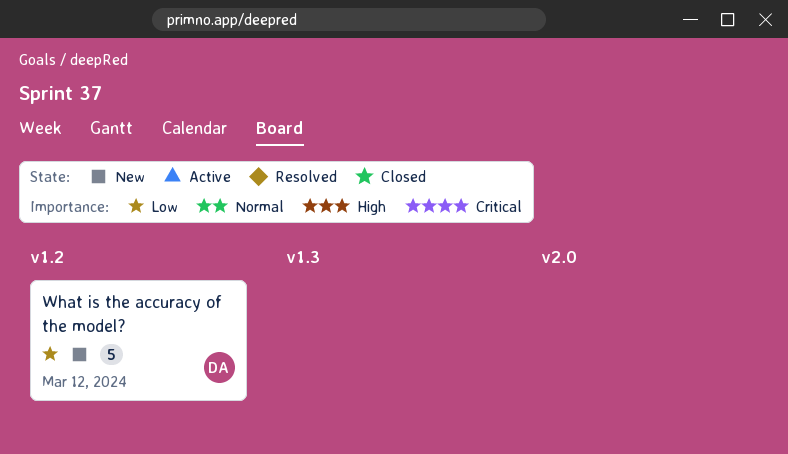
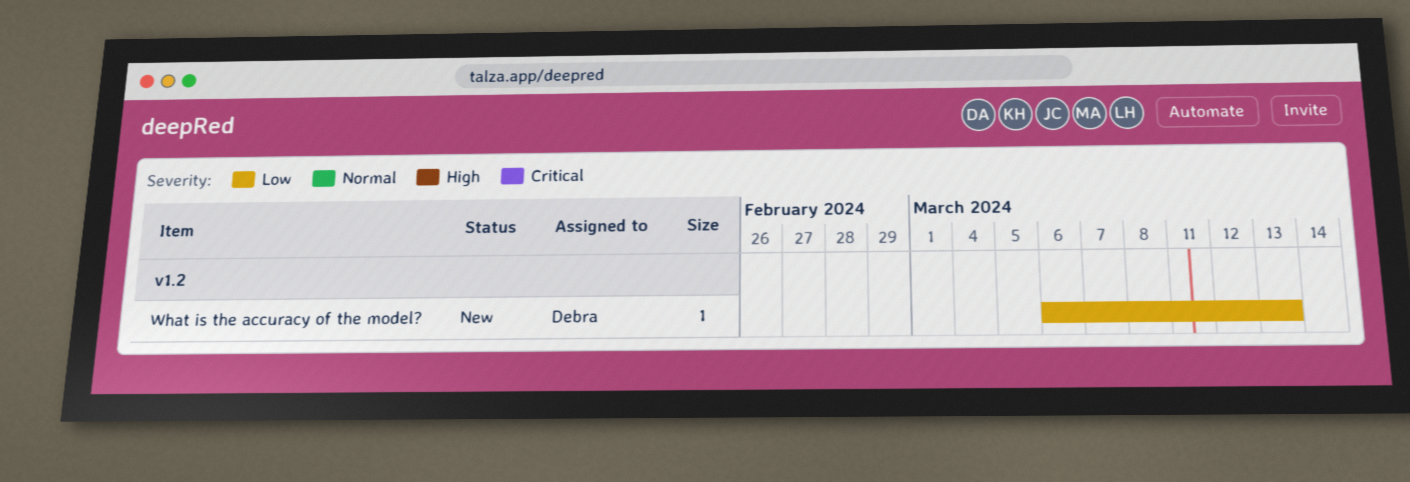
What is the accuracy of the model?, estimate: 5 -> 1
What is the accuracy of the model?, due: Mar 12 -> Mar 13

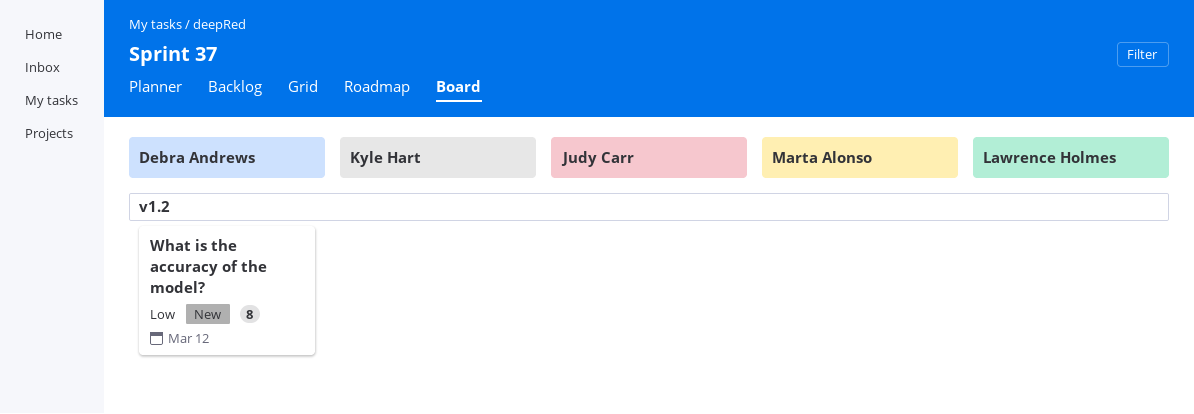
What is the accuracy of the model?, estimate: 1 -> 8
What is the accuracy of the model?, due: Mar 13 -> Mar 12

